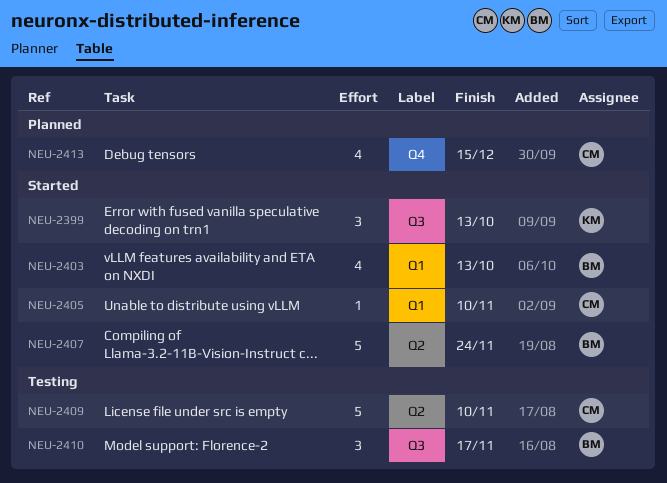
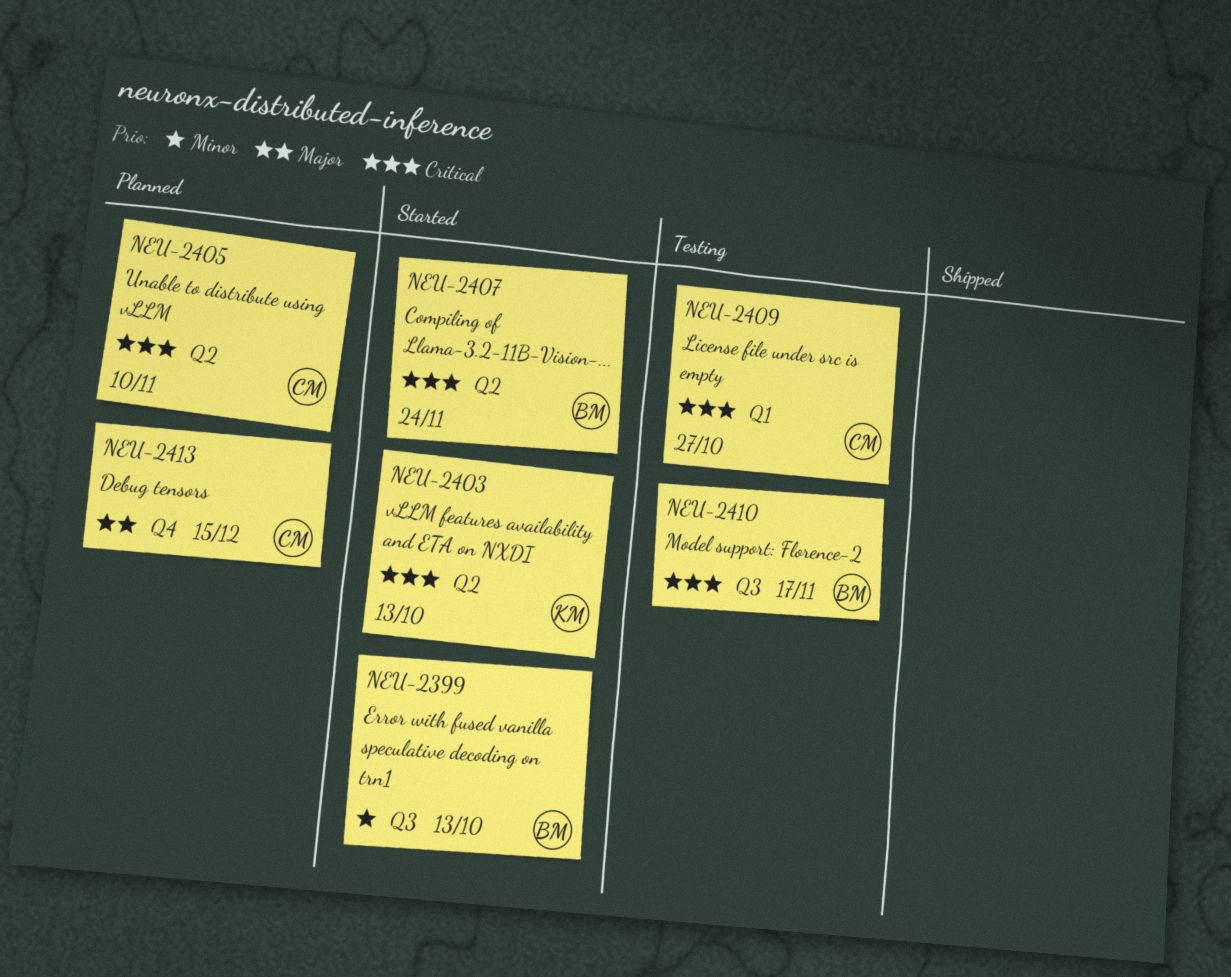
NEU-2399, owner: KM -> BM
NEU-2403, owner: BM -> KM
NEU-2403, label: Q1 -> Q2
NEU-2405, status: Started -> Planned
NEU-2405, label: Q1 -> Q2
NEU-2409, label: Q2 -> Q1
NEU-2409, due: Nov 10 -> Oct 27

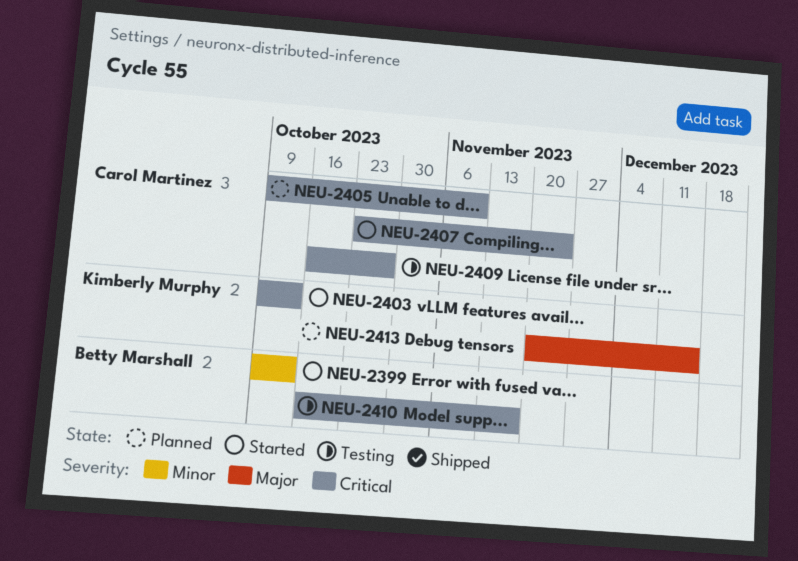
NEU-2407, owner: Betty Marshall -> Carol Martinez
NEU-2413, owner: Carol Martinez -> Kimberly Murphy

